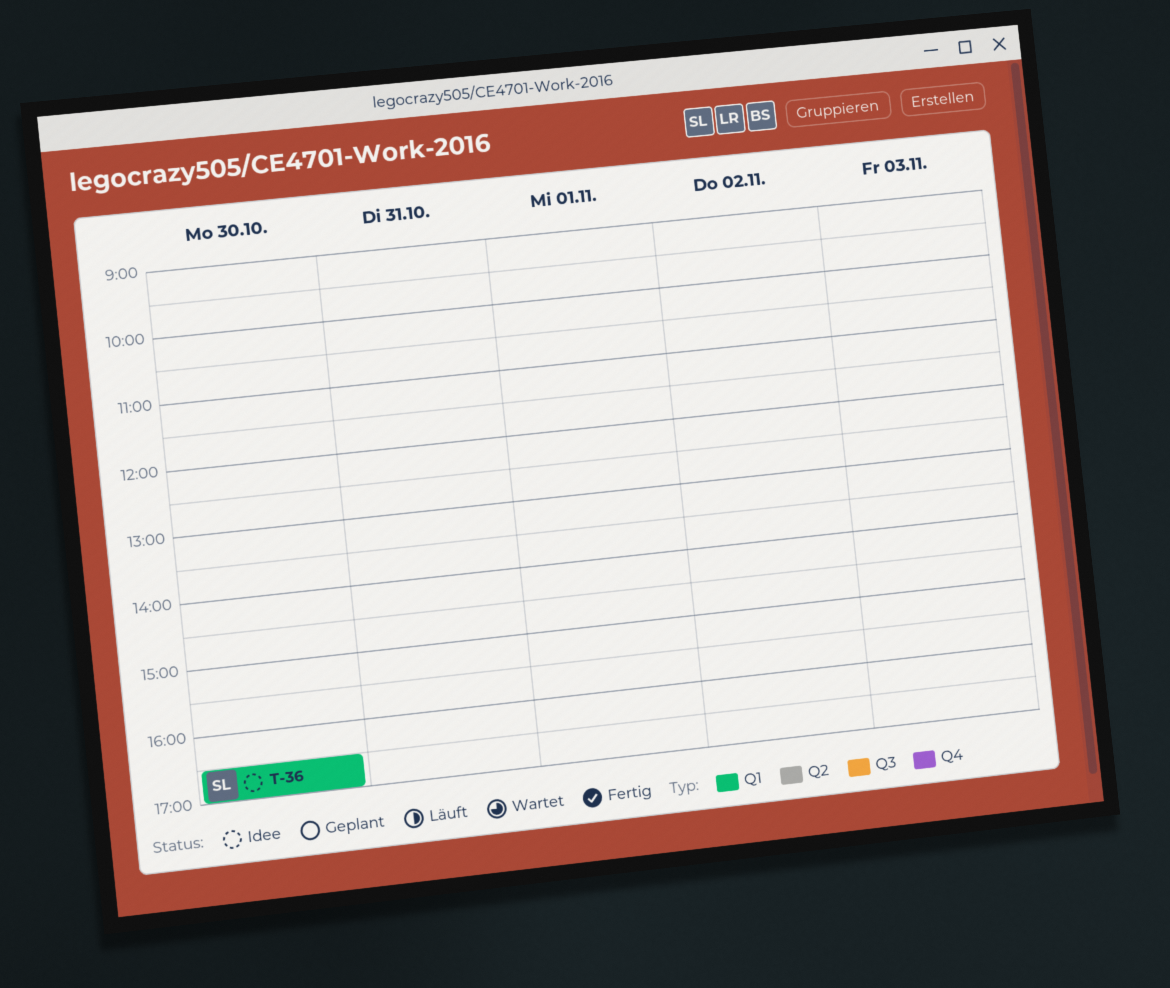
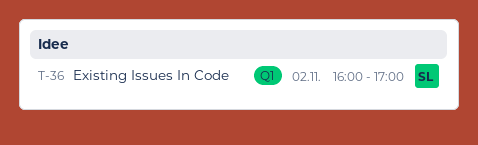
T-36, day: Oct 30 -> Nov 2
T-36, begins: 16:30 -> 16:00

